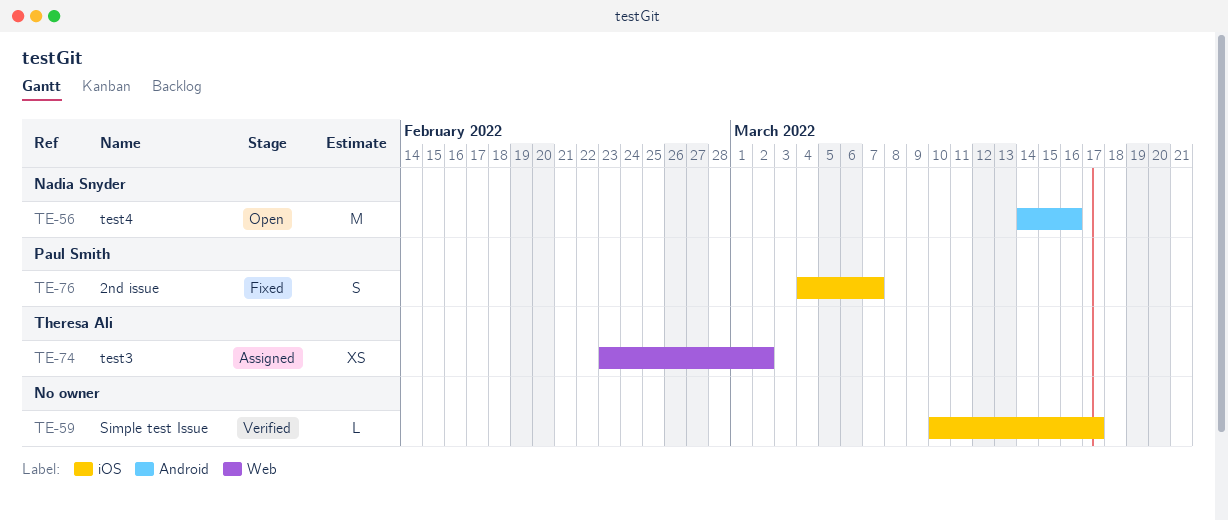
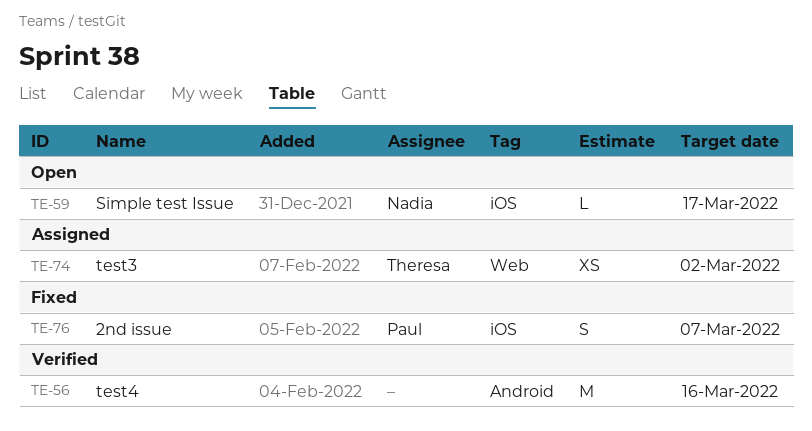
TE-56, status: Open -> Verified
TE-56, owner: Nadia Snyder -> none
TE-59, status: Verified -> Open
TE-59, owner: none -> Nadia Snyder

